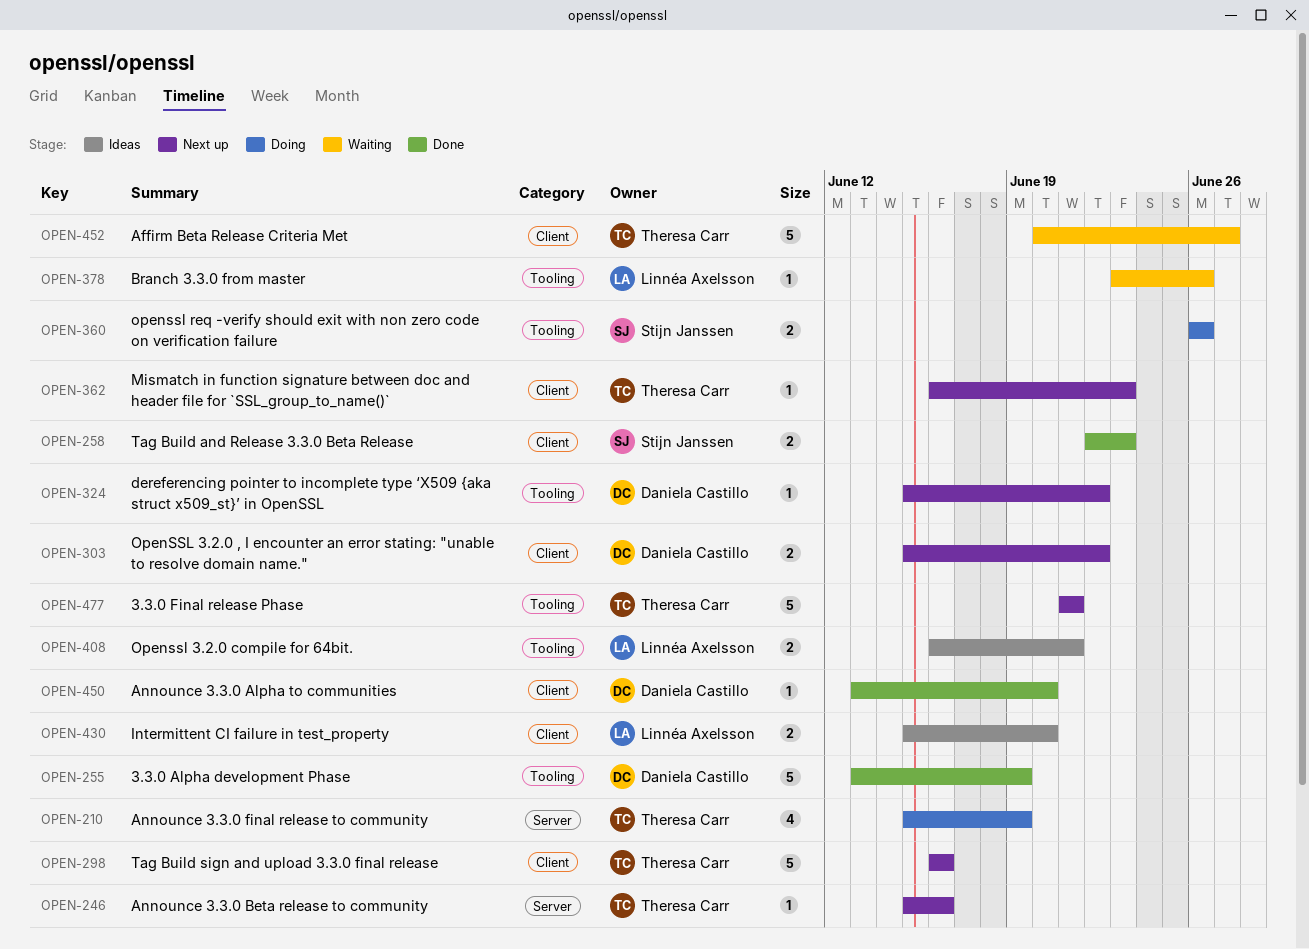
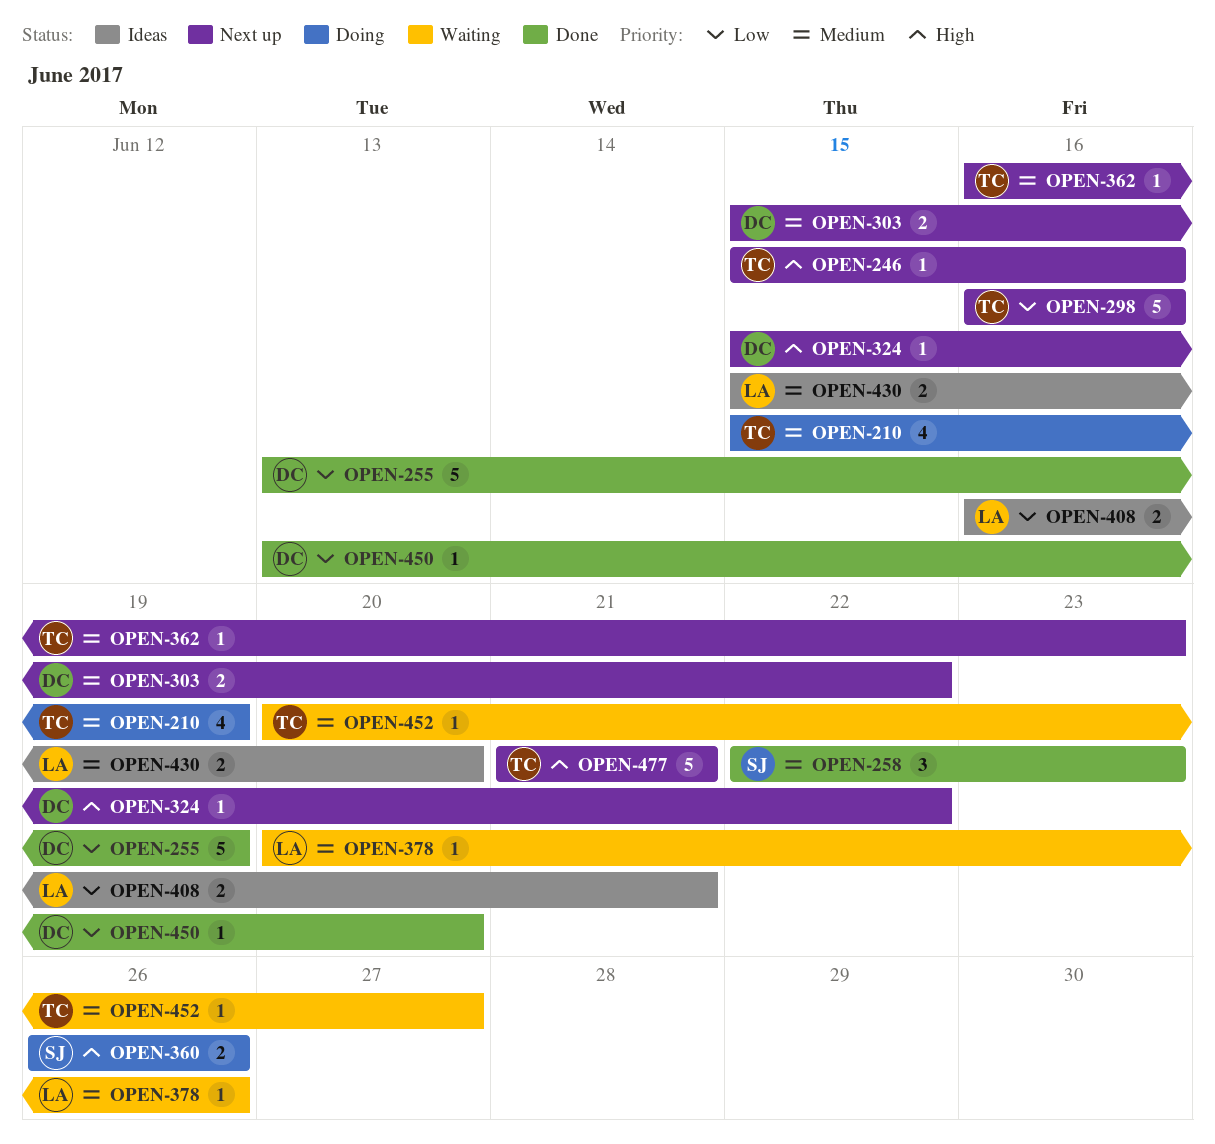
OPEN-258, estimate: 2 -> 3
OPEN-378, start: Jun 23 -> Jun 20
OPEN-452, estimate: 5 -> 1

